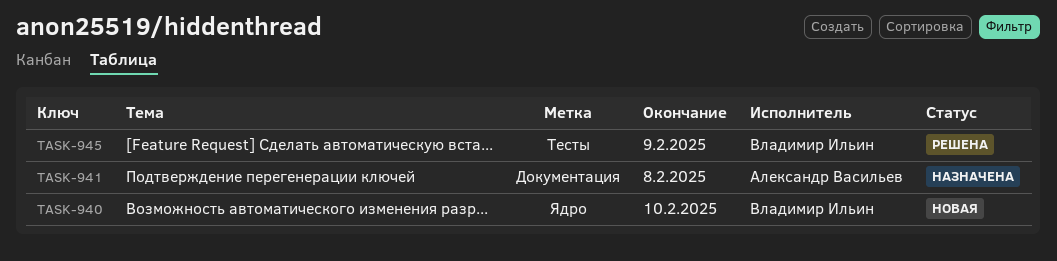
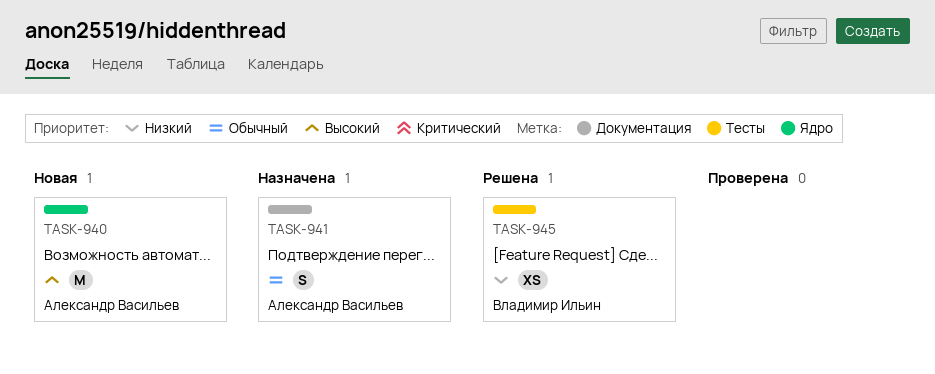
TASK-940, owner: Владимир Ильин -> Александр Васильев

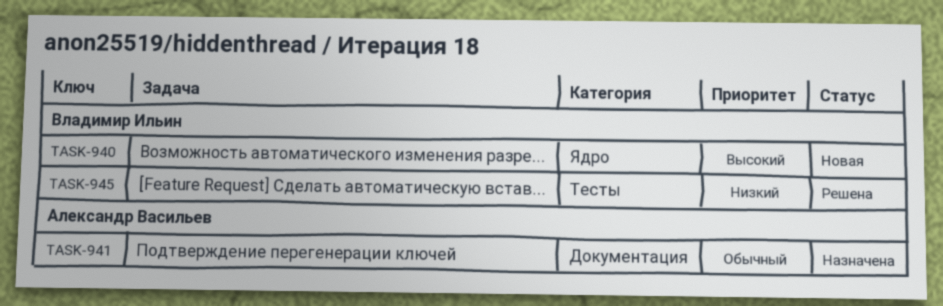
TASK-940, owner: Александр Васильев -> Владимир Ильин

